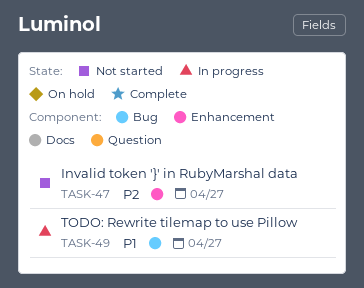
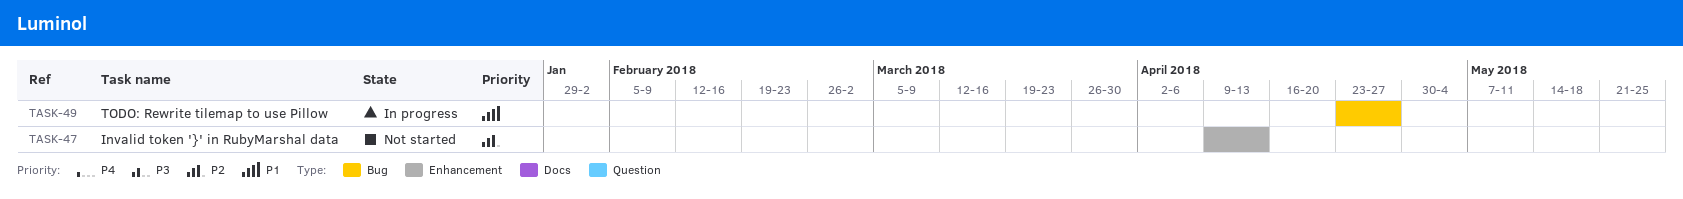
TASK-47, due: Apr 27 -> Apr 13

